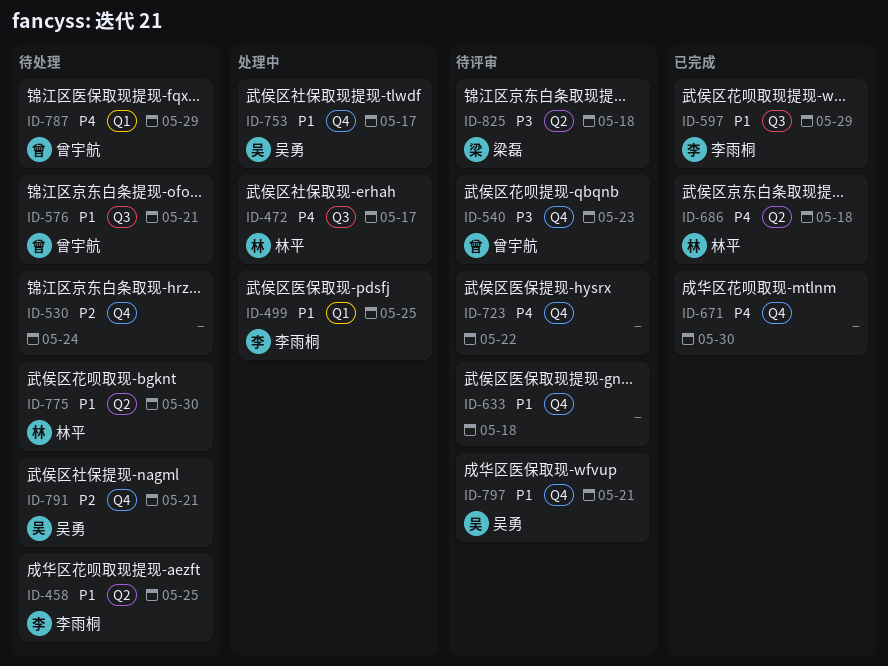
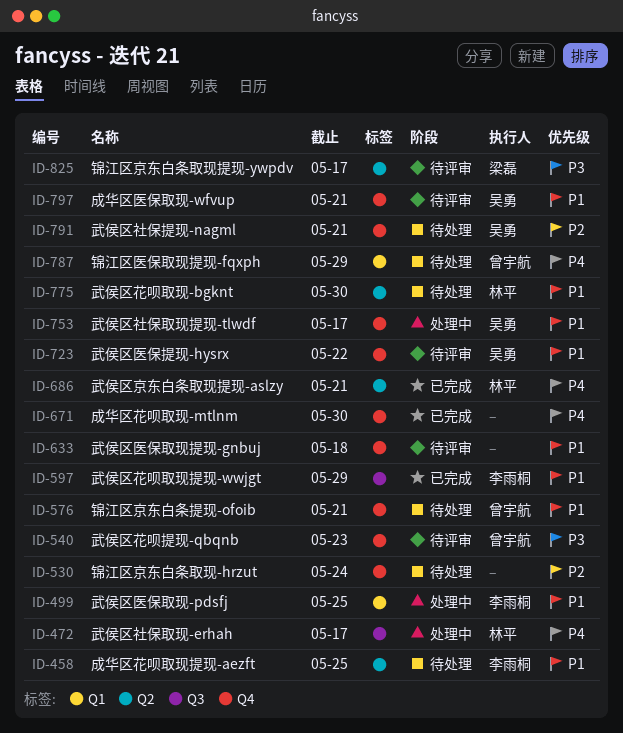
ID-576, label: Q3 -> Q4
ID-686, due: May 18 -> May 21
ID-723, owner: none -> 吴勇
ID-723, priority: P4 -> P1
ID-825, due: May 18 -> May 17

